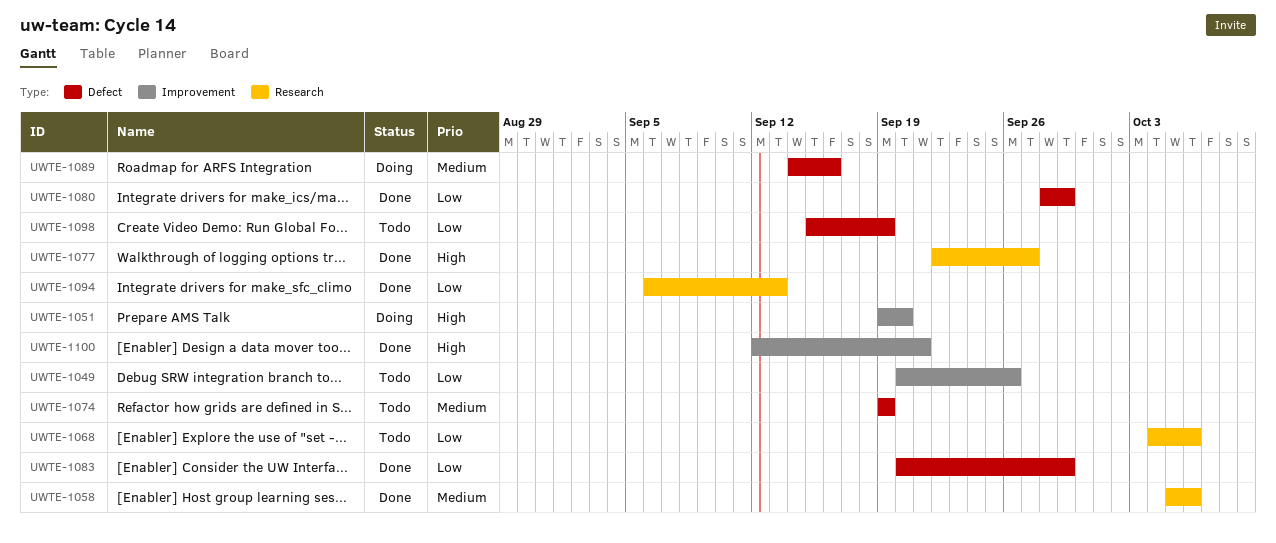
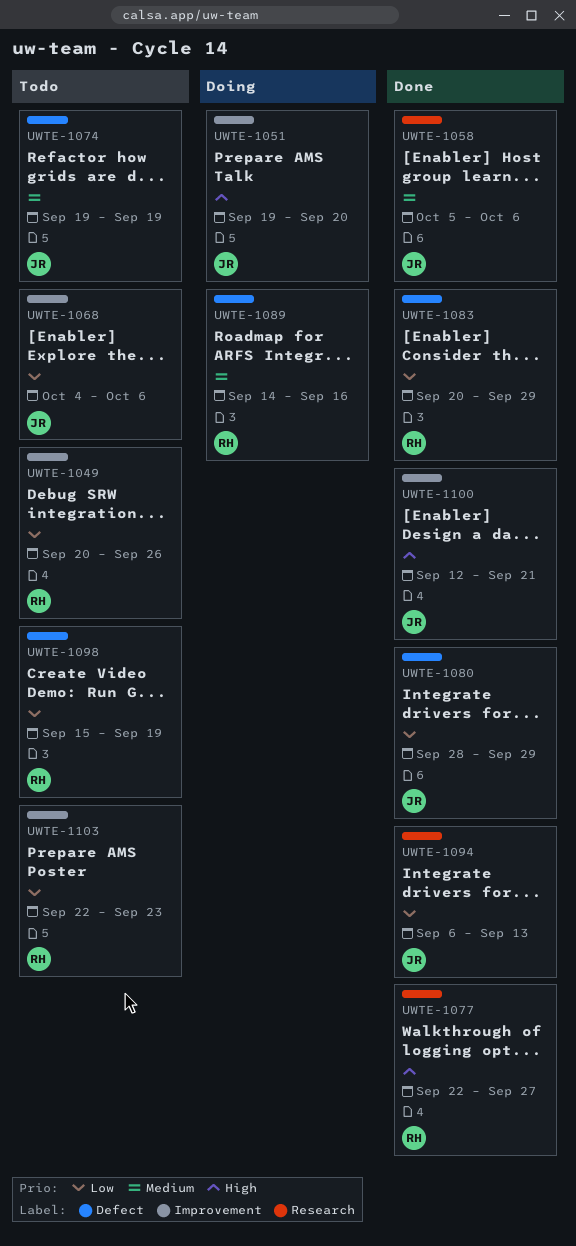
UWTE-1068, label: Research -> Improvement
UWTE-1103: none -> present

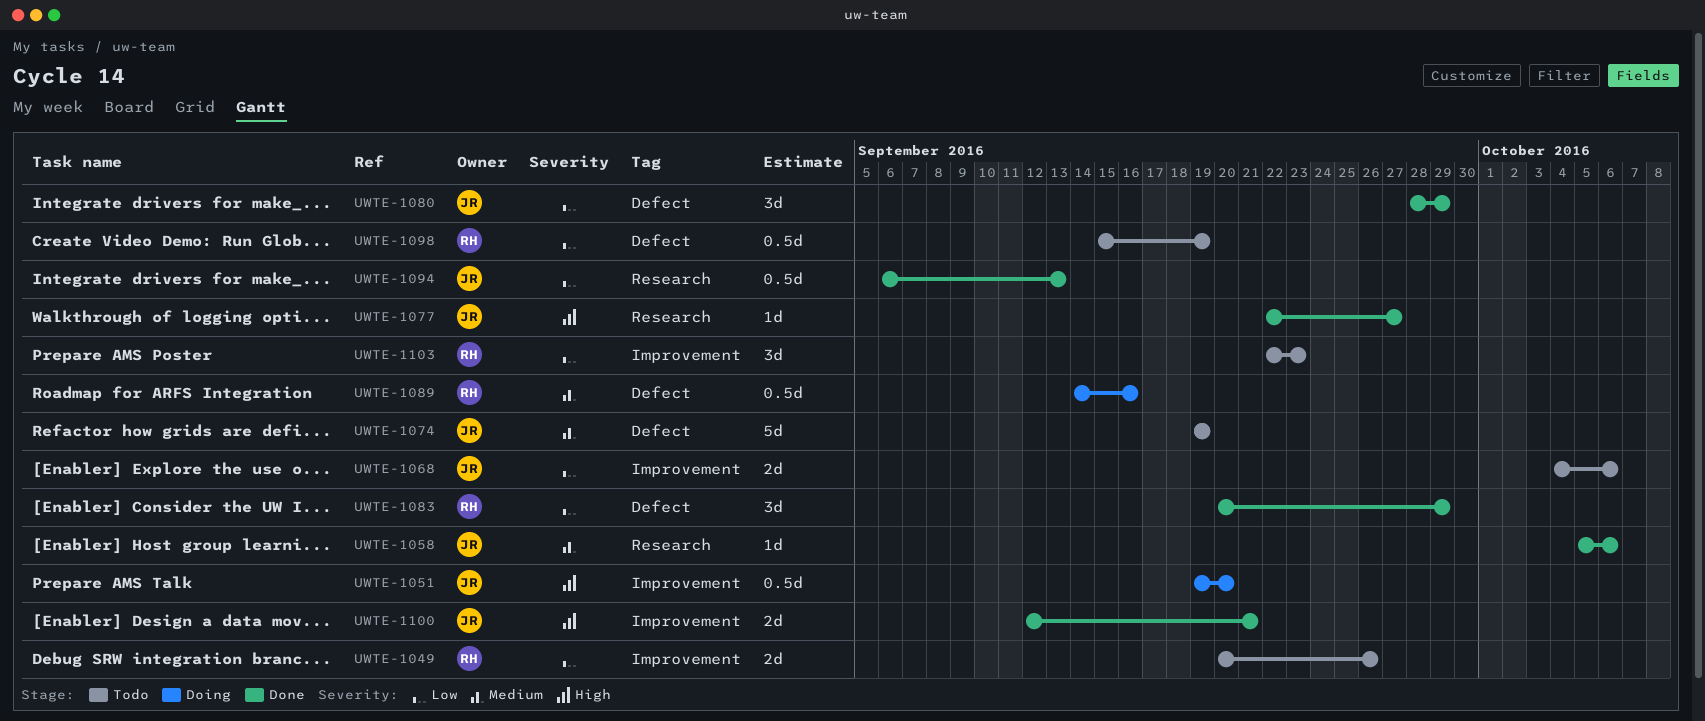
UWTE-1077, owner: RH -> JR

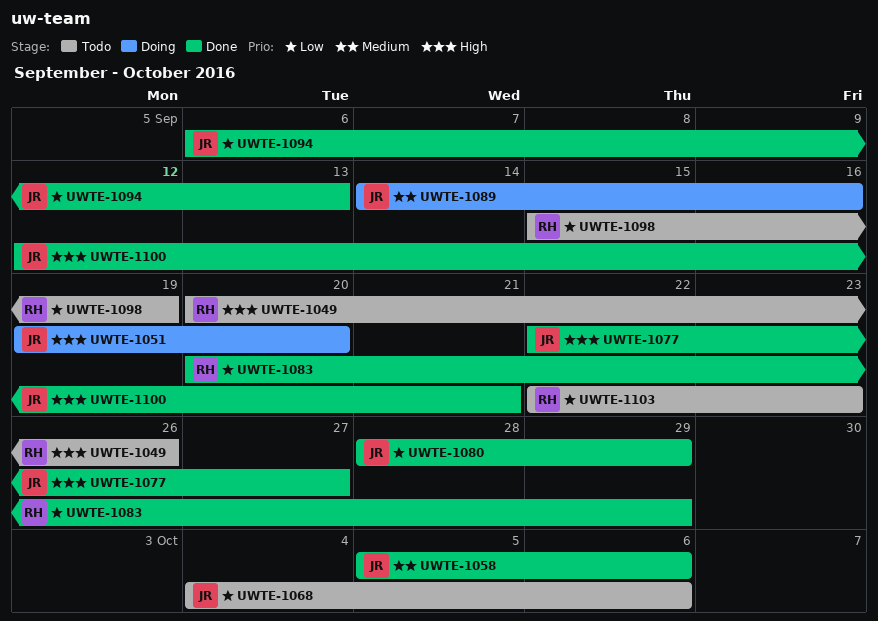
UWTE-1049, priority: Low -> High
UWTE-1074: present -> none
UWTE-1089, owner: RH -> JR

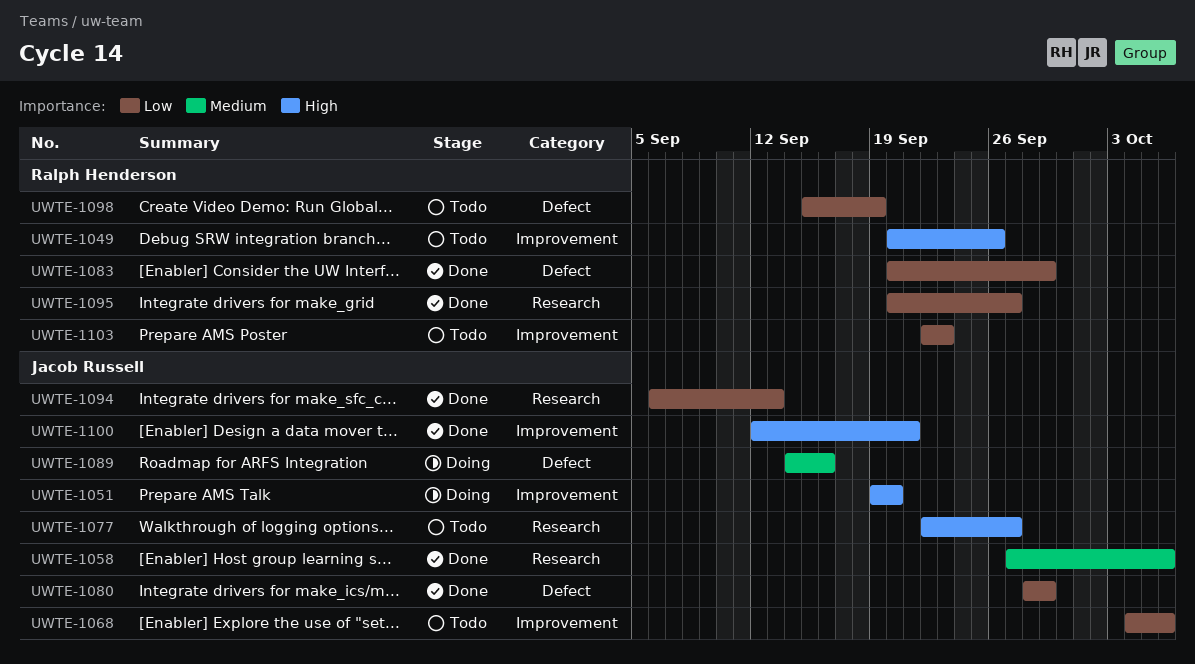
UWTE-1058, start: Oct 5 -> Sep 27
UWTE-1077, status: Done -> Todo
UWTE-1095: none -> present

